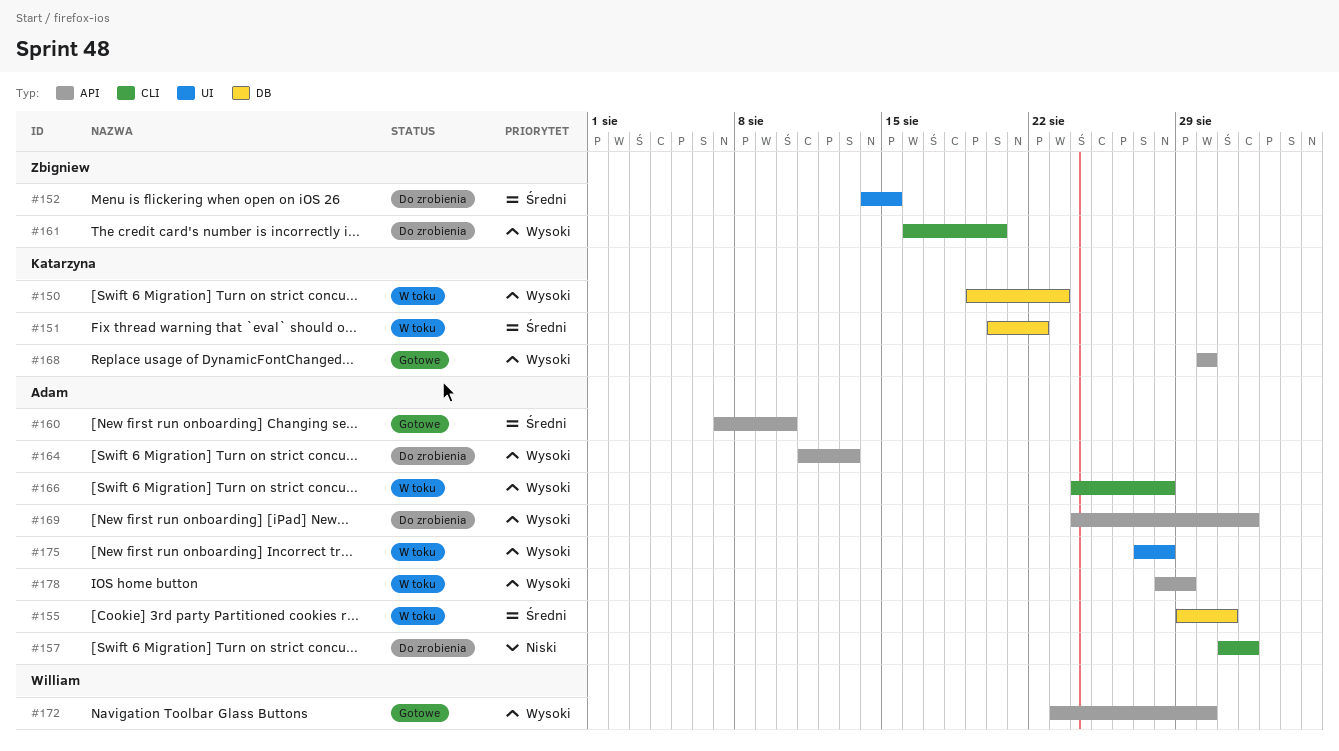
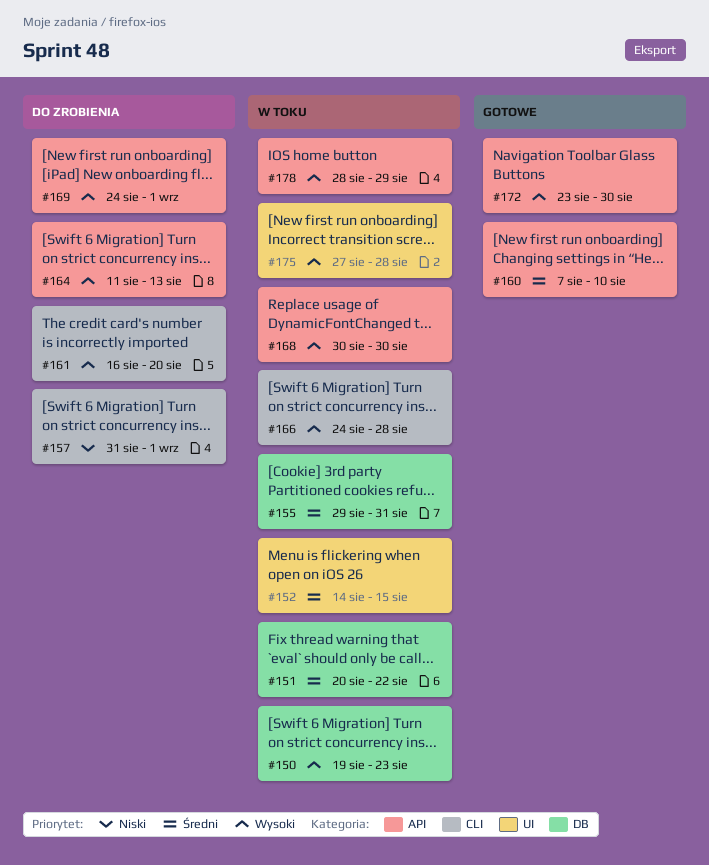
#152, status: Do zrobienia -> W toku
#168, status: Gotowe -> W toku

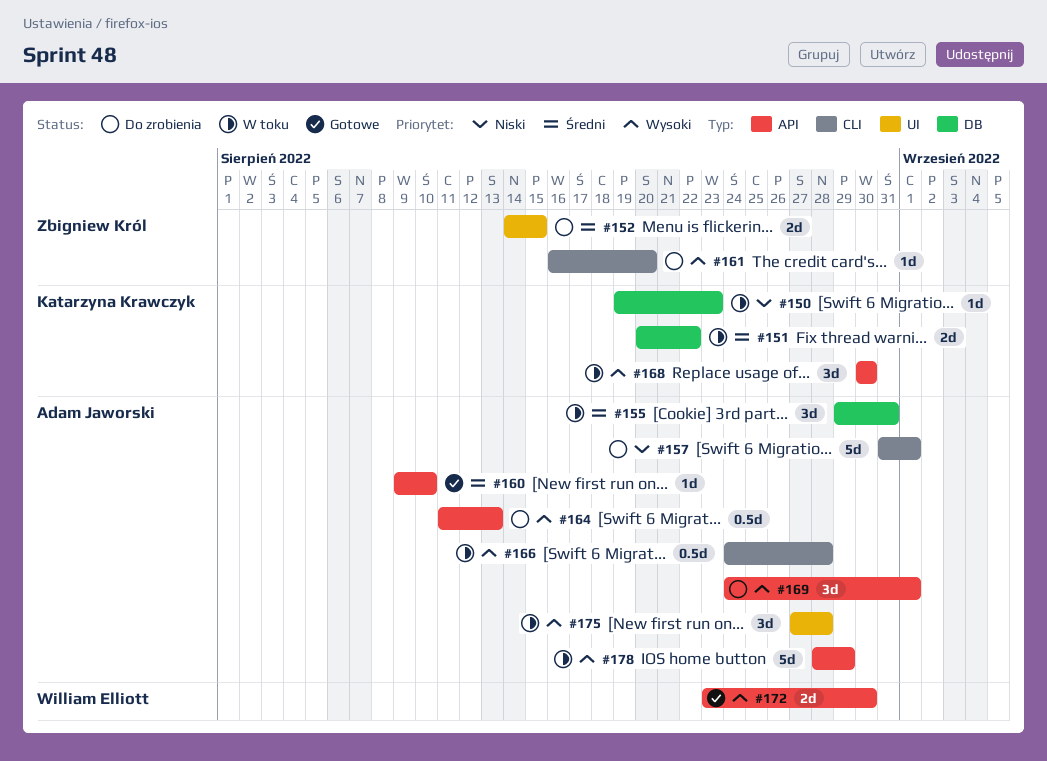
#150, priority: Wysoki -> Niski
#152, status: W toku -> Do zrobienia
#160, start: Aug 7 -> Aug 9

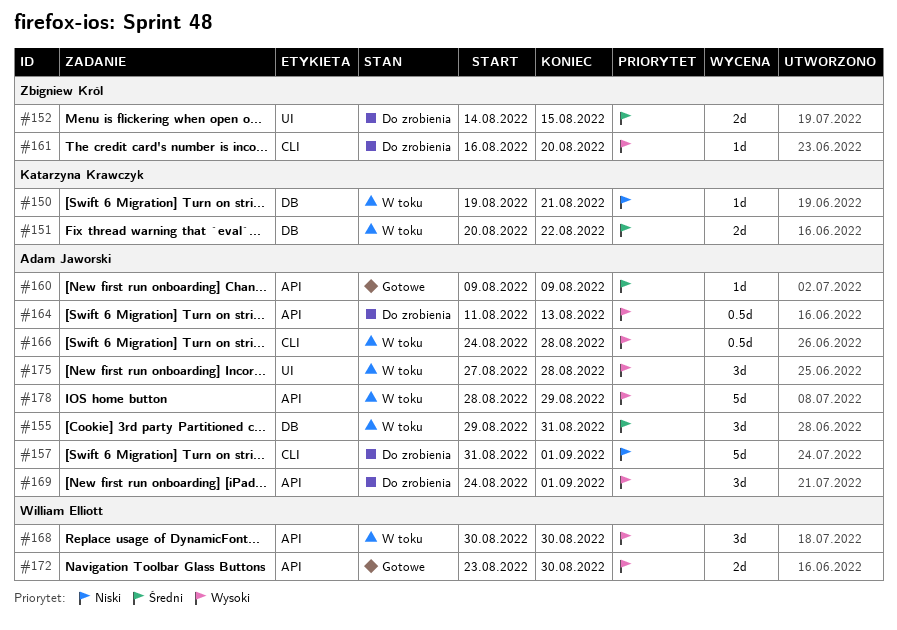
#150, due: Aug 23 -> Aug 21
#160, due: Aug 10 -> Aug 9
#168, owner: Katarzyna Krawczyk -> William Elliott

